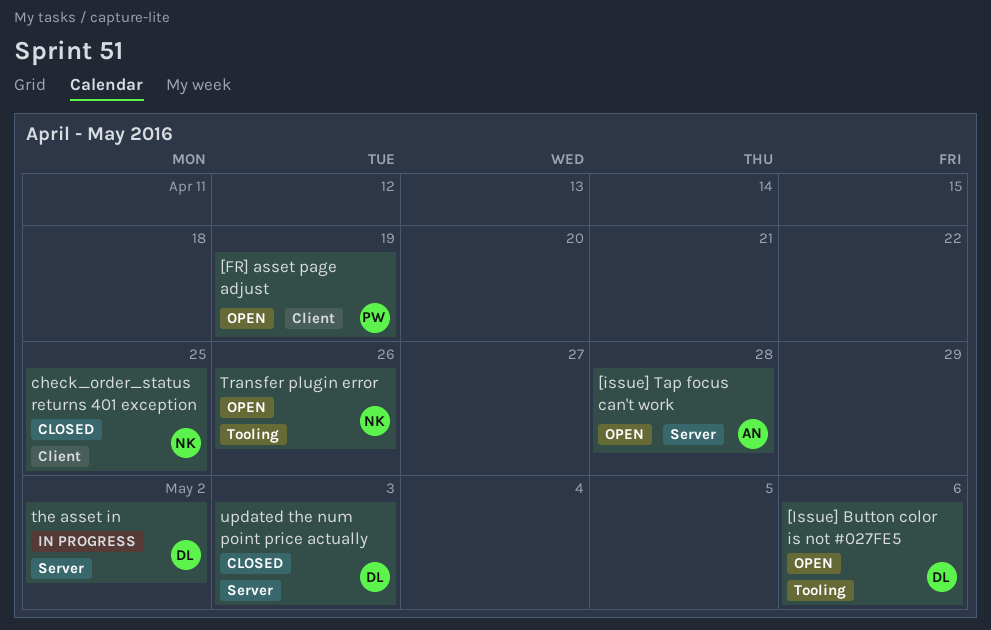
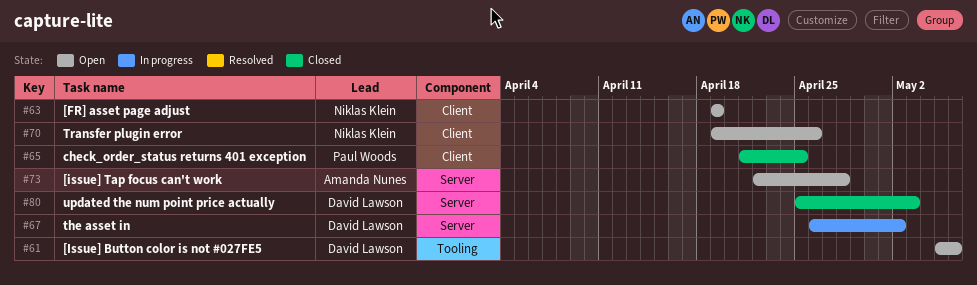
[FR] asset page adjust, owner: Paul Woods -> Niklas Klein
check_order_status returns 401 exception, owner: Niklas Klein -> Paul Woods
Transfer plugin error, label: Tooling -> Client

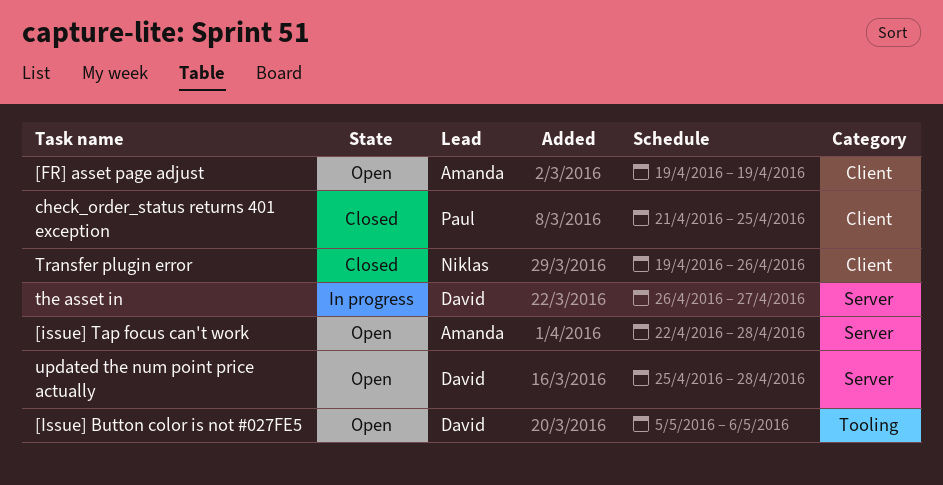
[FR] asset page adjust, owner: Niklas Klein -> Amanda Nunes
the asset in, due: May 2 -> Apr 27
Transfer plugin error, status: Open -> Closed
updated the num point price actually, status: Closed -> Open
updated the num point price actually, due: May 3 -> Apr 28

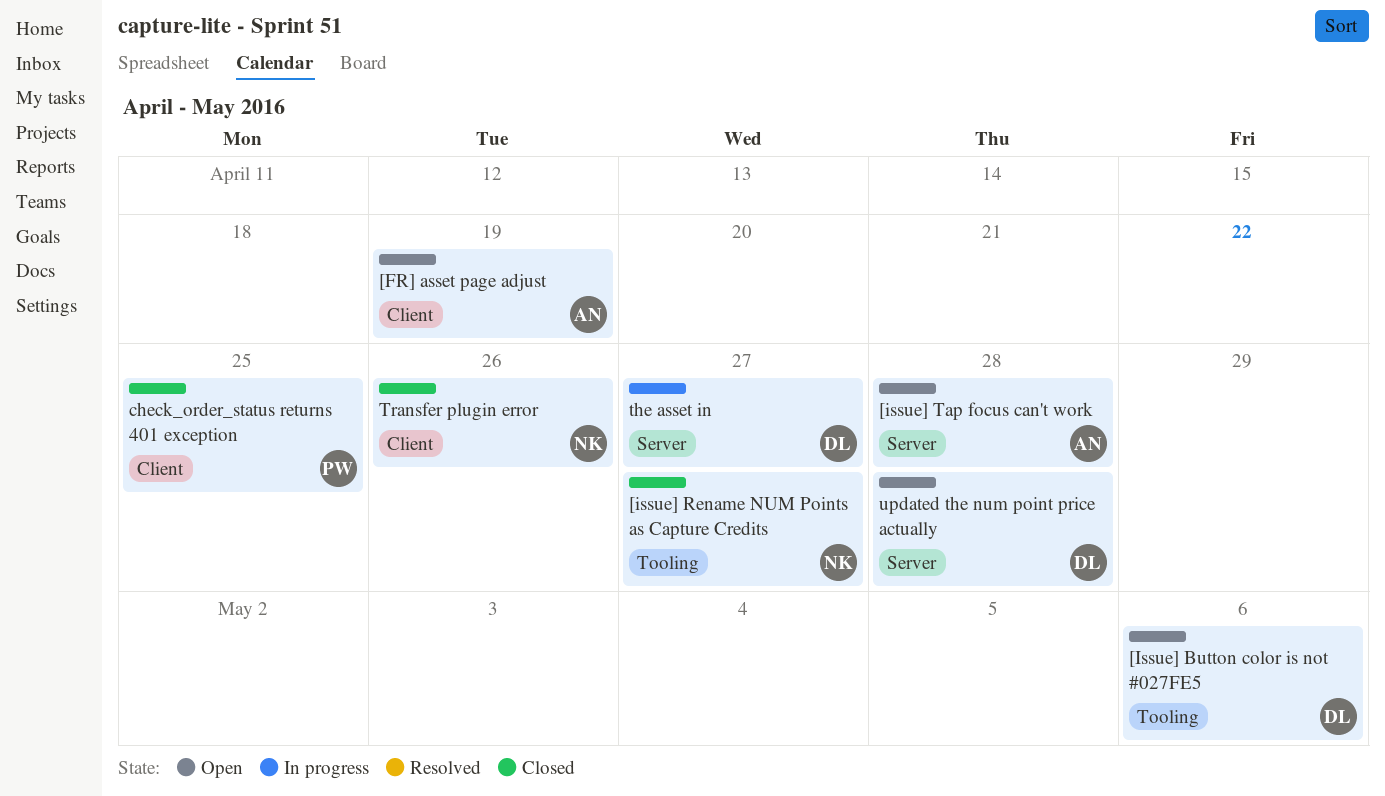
[issue] Rename NUM Points as Capture Credits: none -> present

